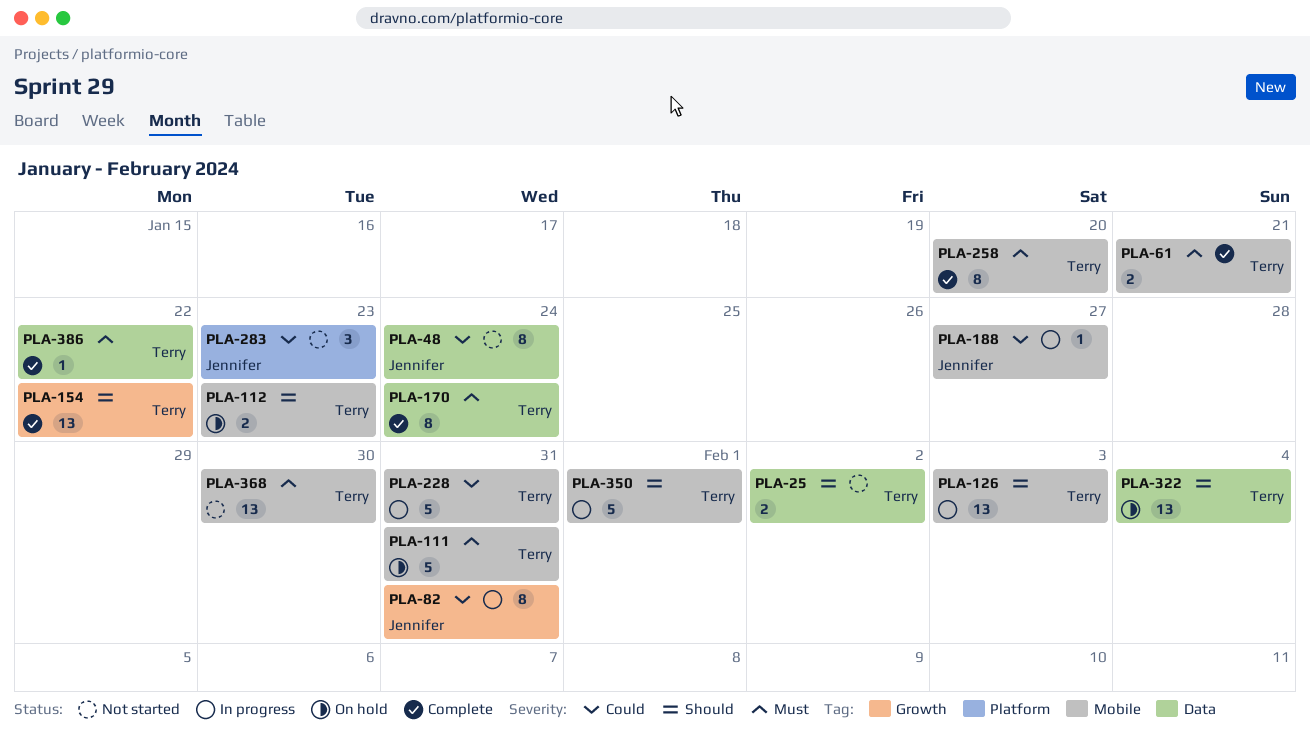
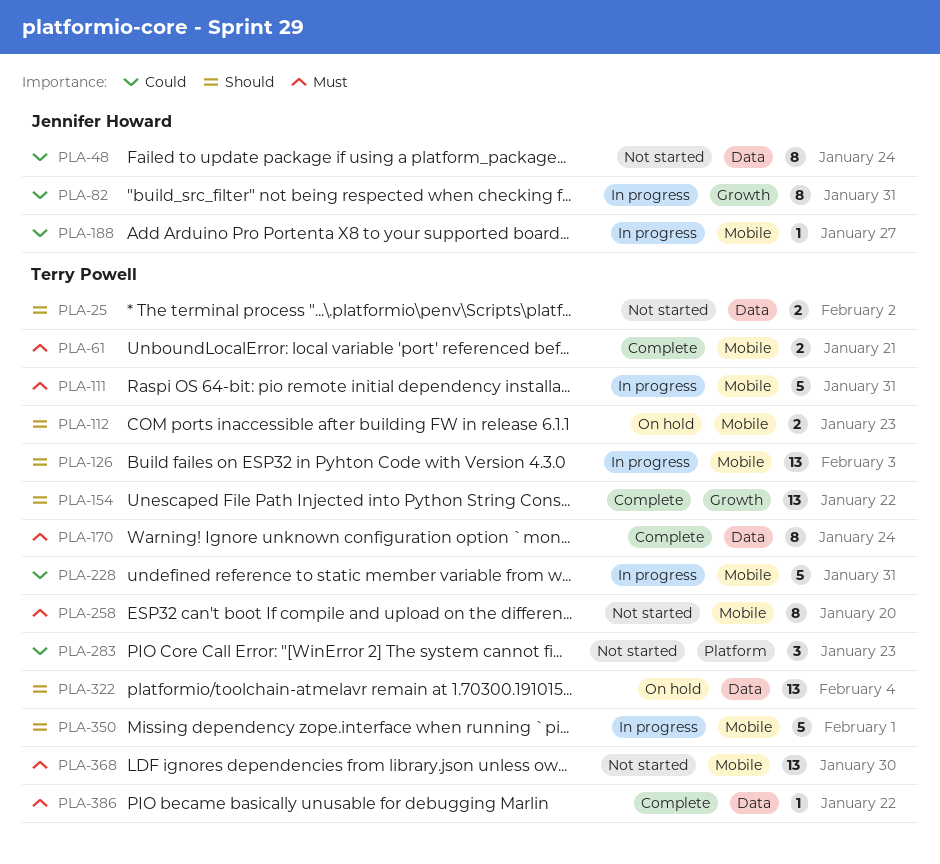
PLA-111, status: On hold -> In progress
PLA-258, status: Complete -> Not started
PLA-283, owner: Jennifer Howard -> Terry Powell

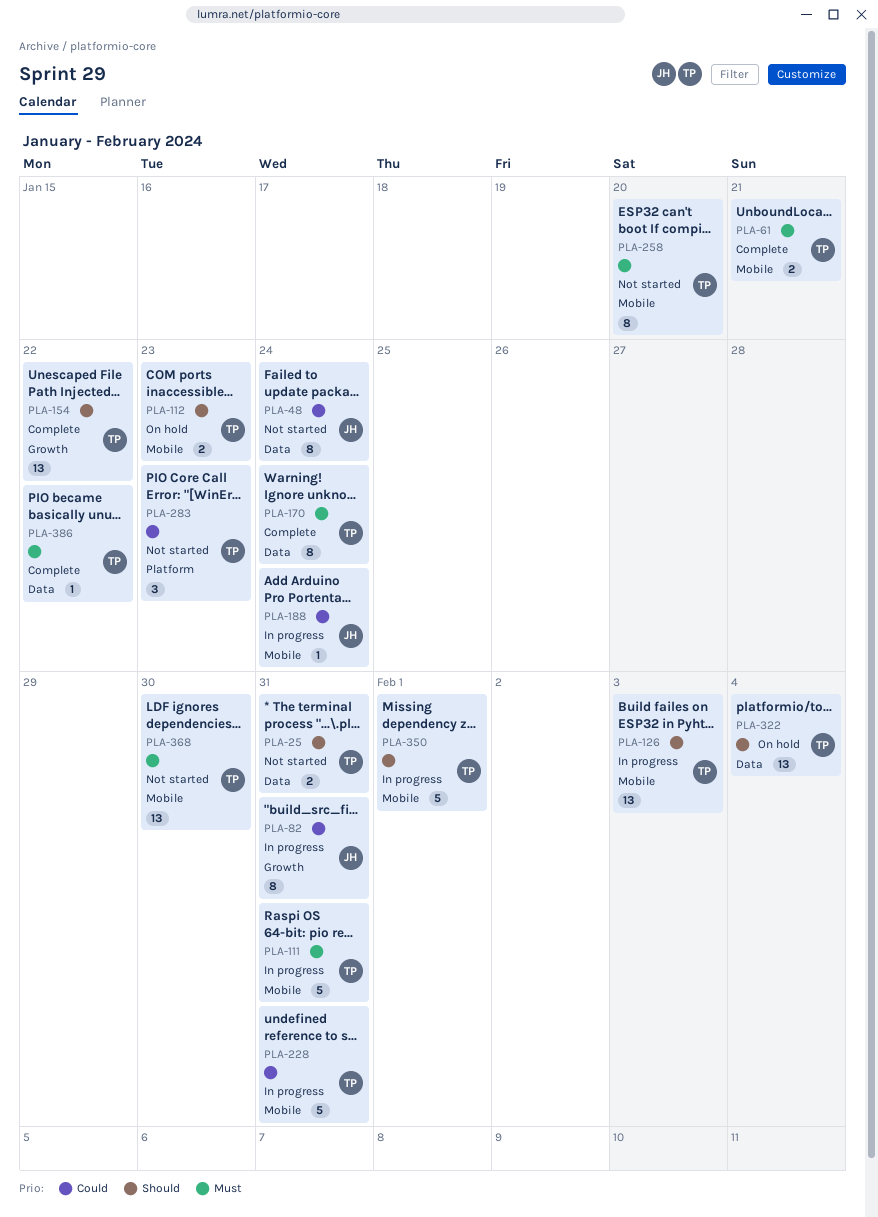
PLA-25, due: Feb 2 -> Jan 31
PLA-188, due: Jan 27 -> Jan 24

